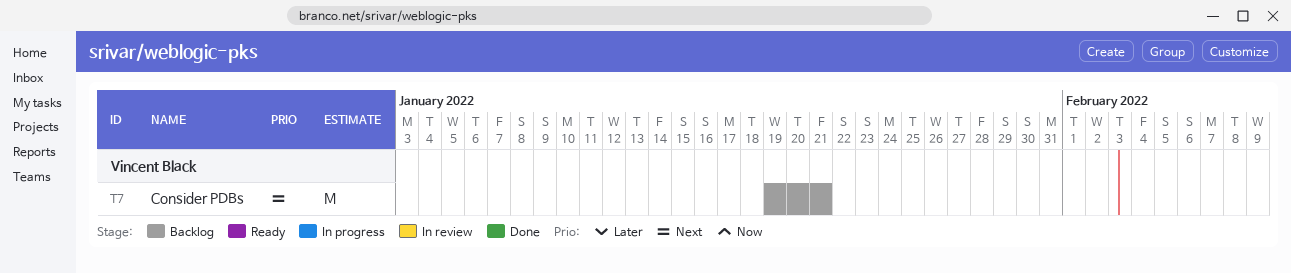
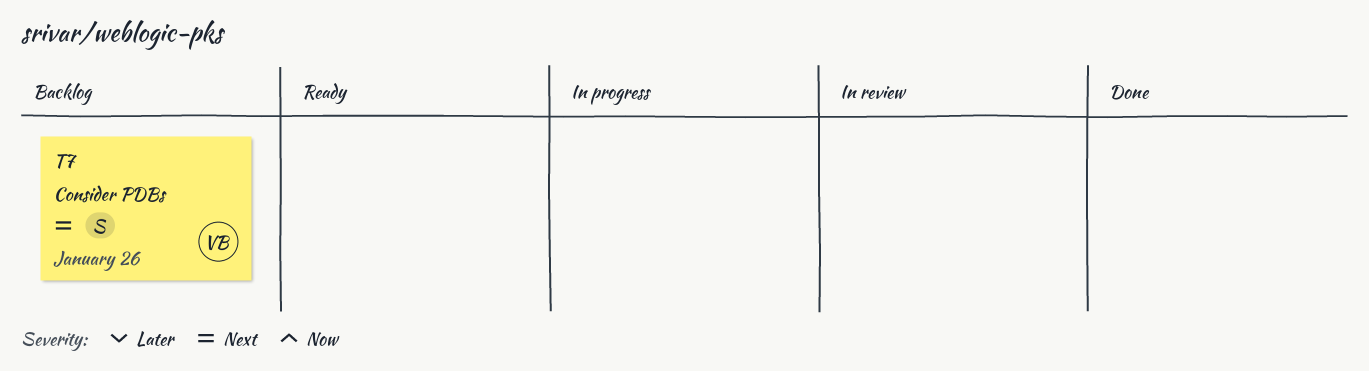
T7, estimate: M -> S
T7, due: Jan 21 -> Jan 26

